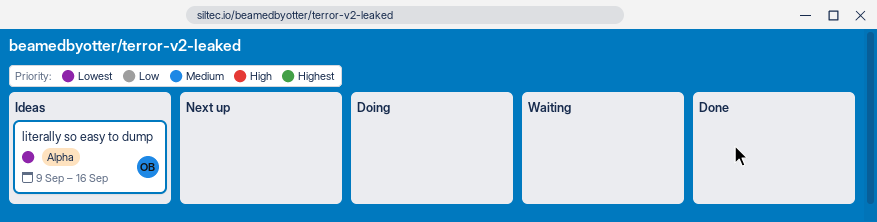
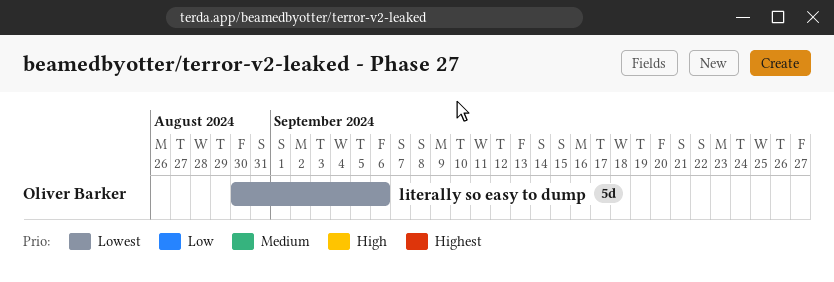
literally so easy to dump, start: Sep 9 -> Aug 30
literally so easy to dump, due: Sep 16 -> Sep 6

